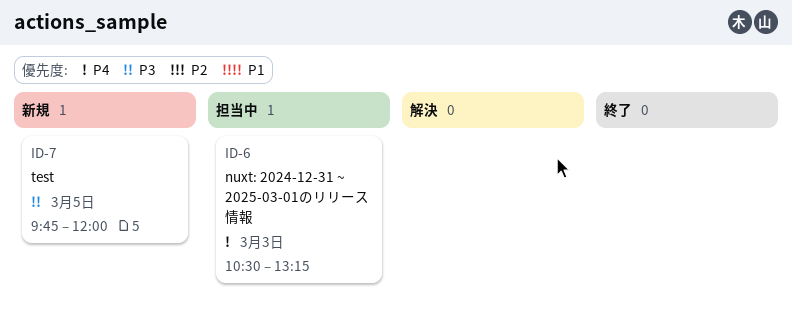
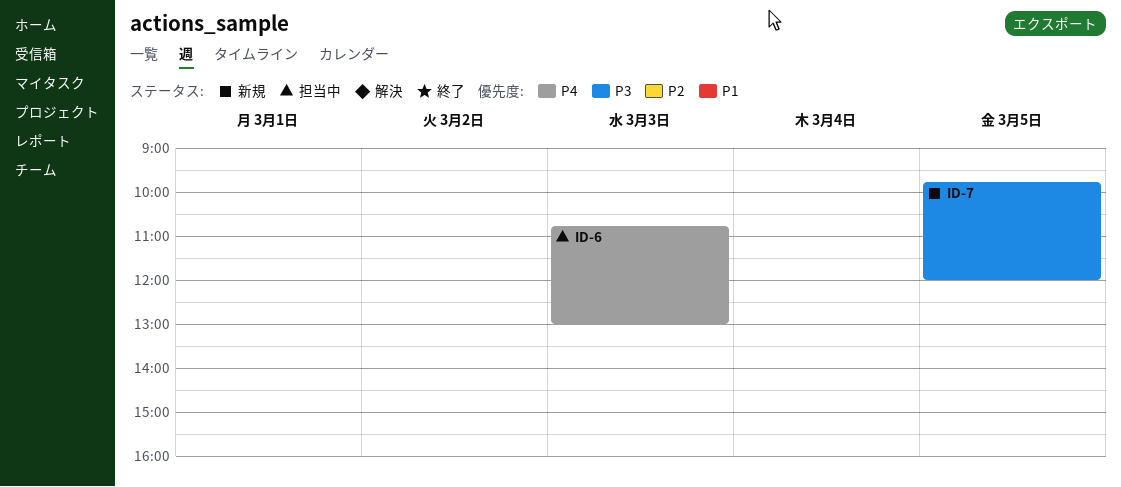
ID-6, begins: 10:30 -> 10:45
ID-6, ends: 13:15 -> 13:00

